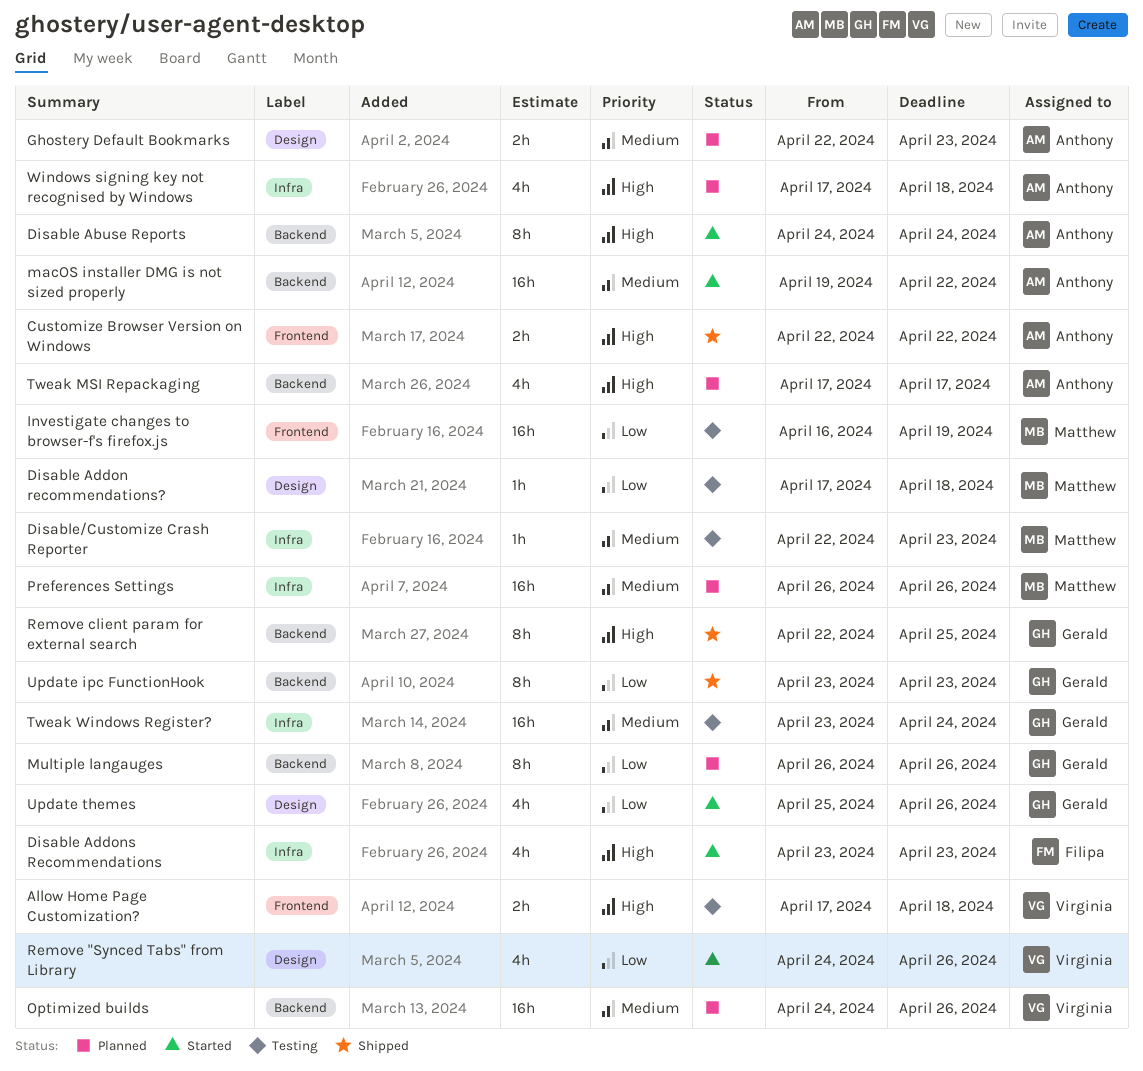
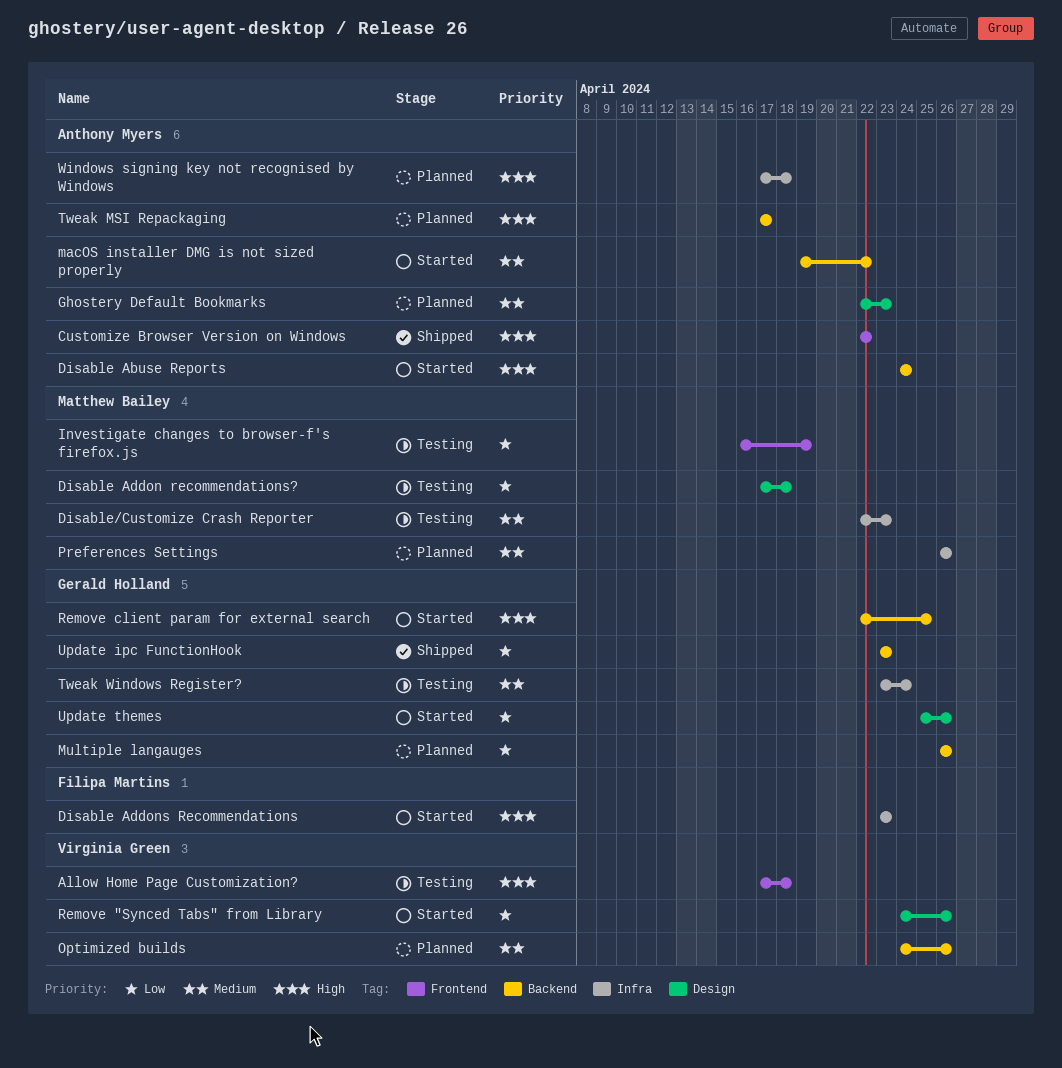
Remove client param for external search, status: Shipped -> Started

